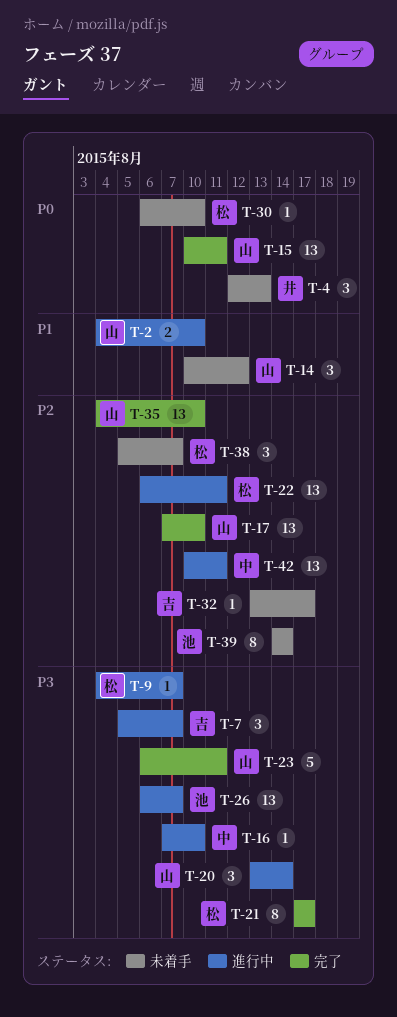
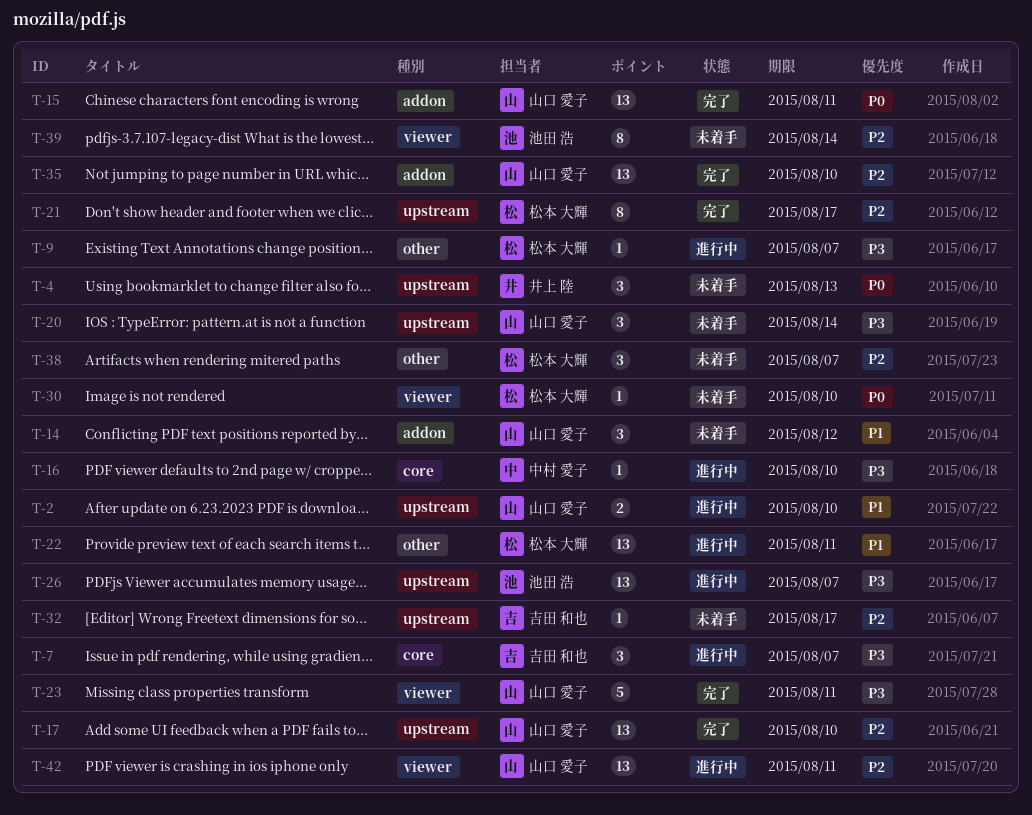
T-20, status: 進行中 -> 未着手
T-21, priority: P3 -> P2
T-22, priority: P2 -> P1
T-42, owner: 中村 愛子 -> 山口 愛子

